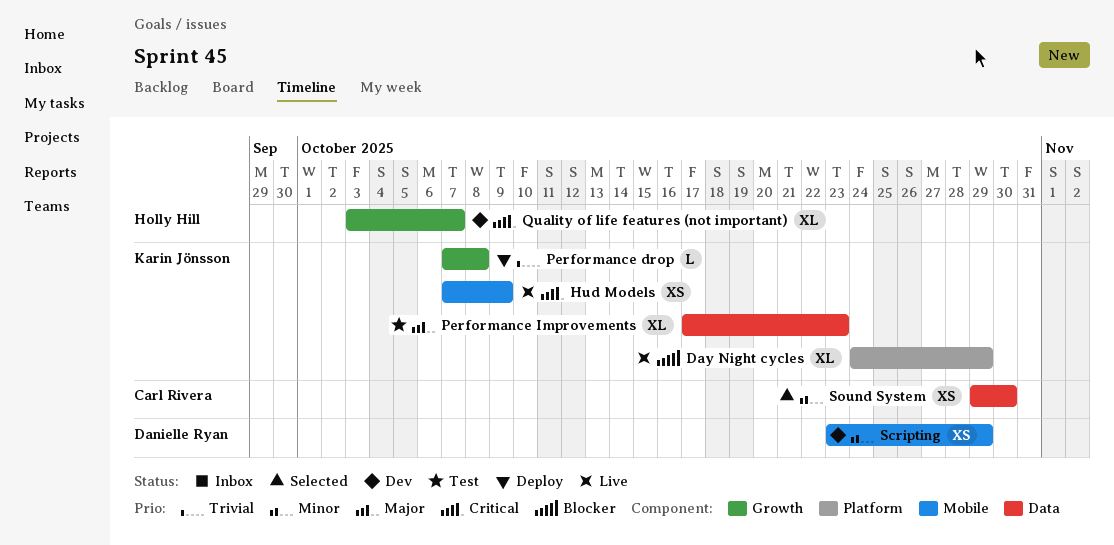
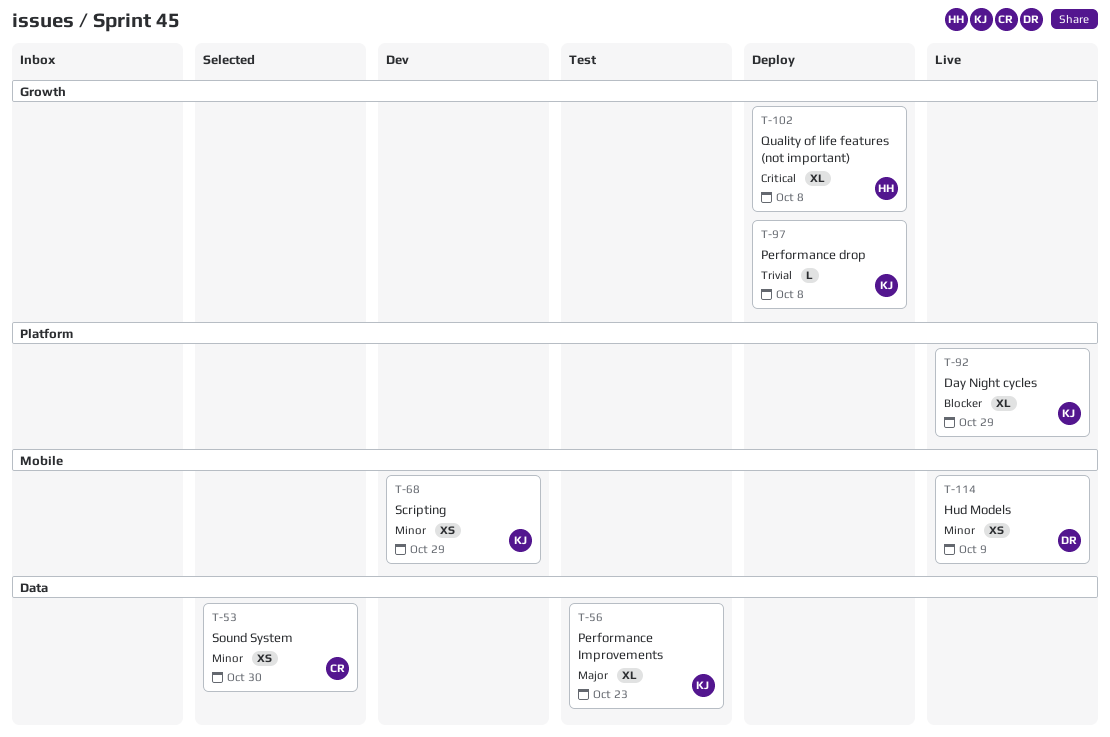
Hud Models, owner: Karin Jönsson -> Danielle Ryan
Hud Models, priority: Critical -> Minor
Quality of life features (not important), status: Dev -> Deploy
Quality of life features (not important), due: Oct 7 -> Oct 8
Scripting, owner: Danielle Ryan -> Karin Jönsson

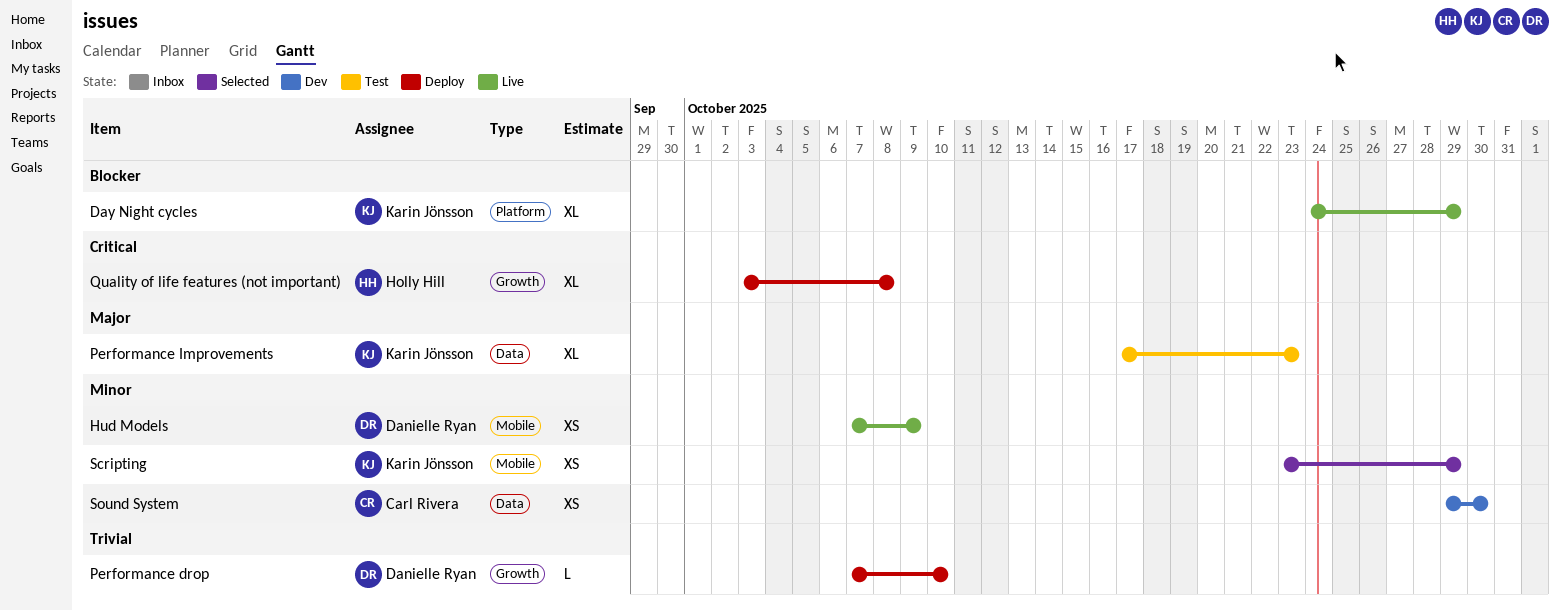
Performance drop, owner: Karin Jönsson -> Danielle Ryan
Performance drop, due: Oct 8 -> Oct 10
Scripting, status: Dev -> Selected
Sound System, status: Selected -> Dev

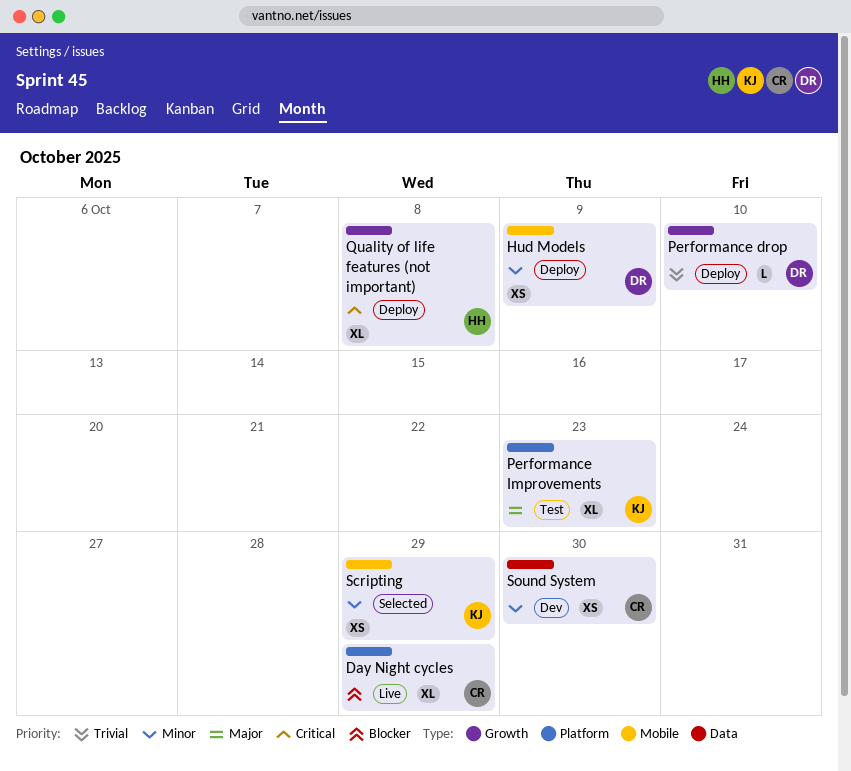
Day Night cycles, owner: Karin Jönsson -> Carl Rivera
Hud Models, status: Live -> Deploy
Performance Improvements, label: Data -> Platform

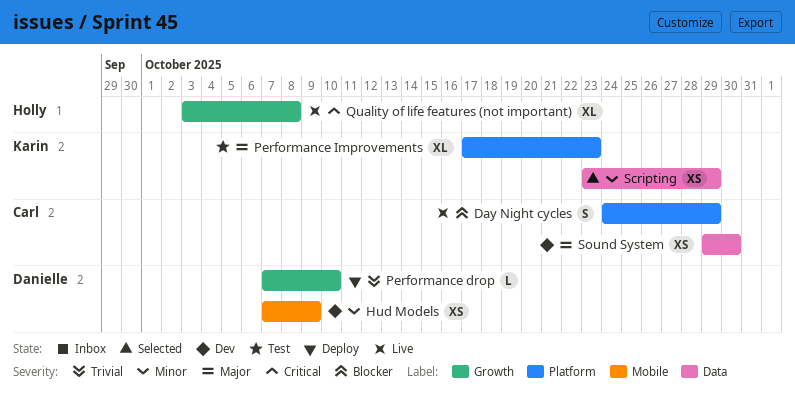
Day Night cycles, estimate: XL -> S
Hud Models, status: Deploy -> Dev
Quality of life features (not important), status: Deploy -> Live
Scripting, label: Mobile -> Data
Sound System, priority: Minor -> Major

